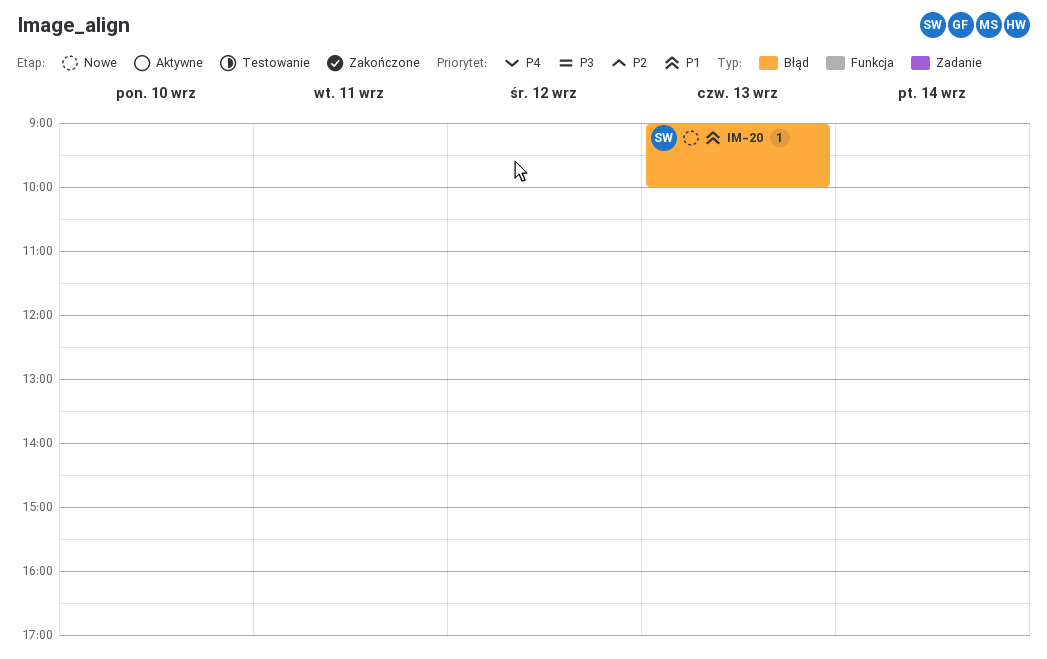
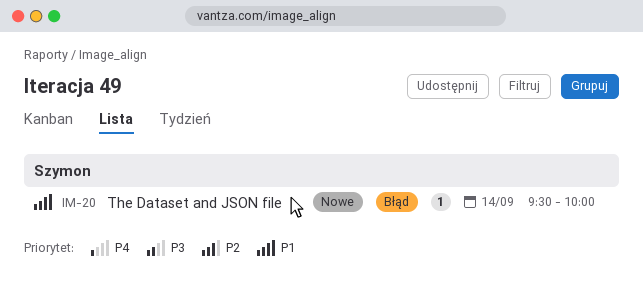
IM-20, day: Sep 13 -> Sep 14
IM-20, begins: 09:00 -> 09:30

